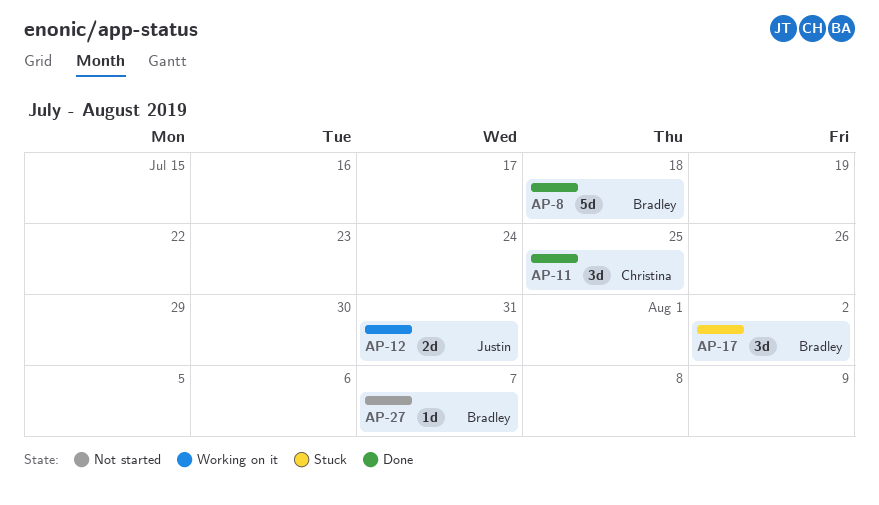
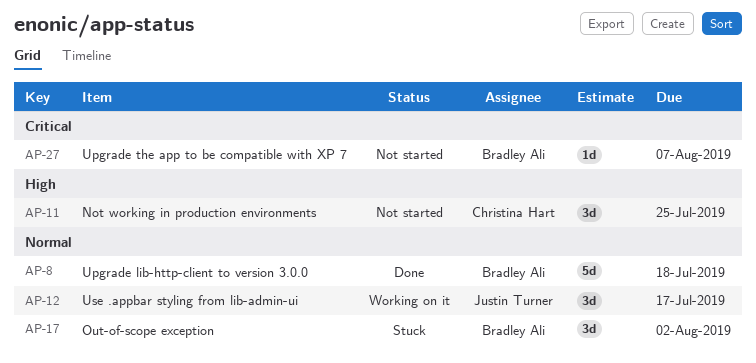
AP-11, status: Done -> Not started
AP-12, estimate: 2d -> 3d
AP-12, due: Jul 31 -> Jul 17

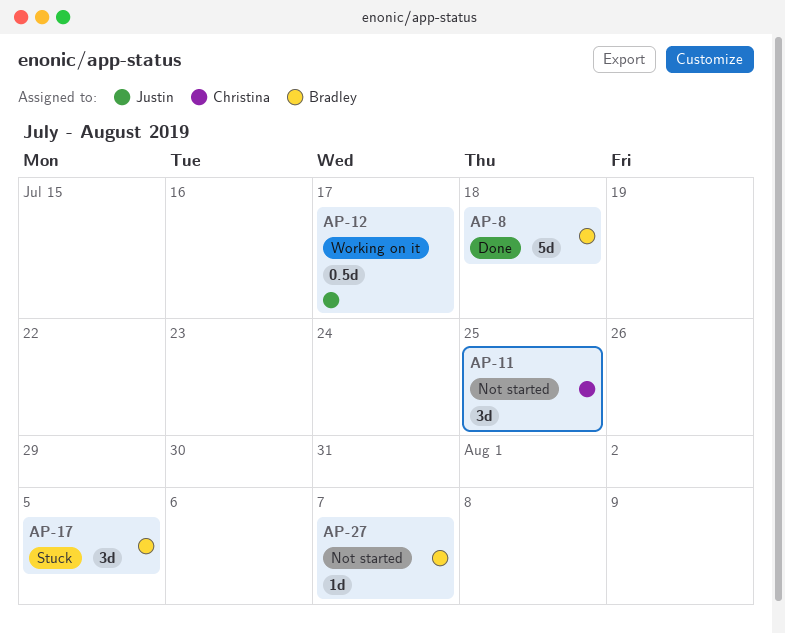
AP-12, estimate: 3d -> 0.5d
AP-17, due: Aug 2 -> Aug 5

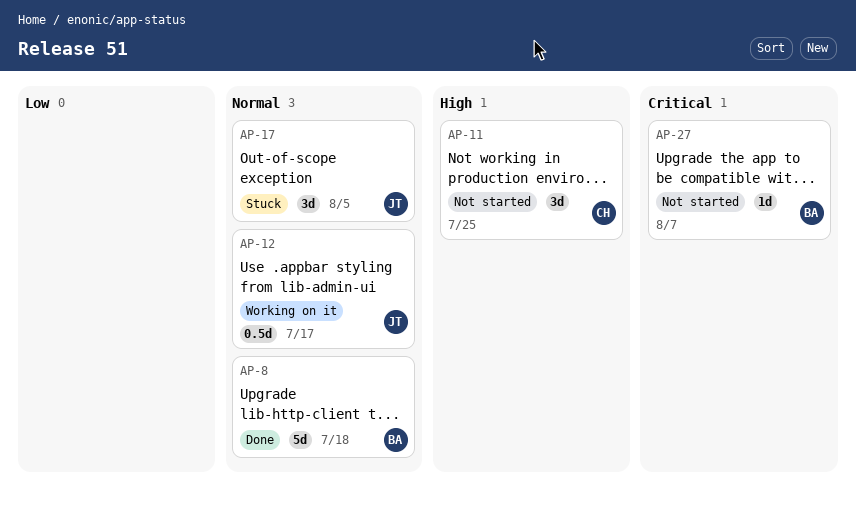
AP-17, owner: Bradley -> Justin

